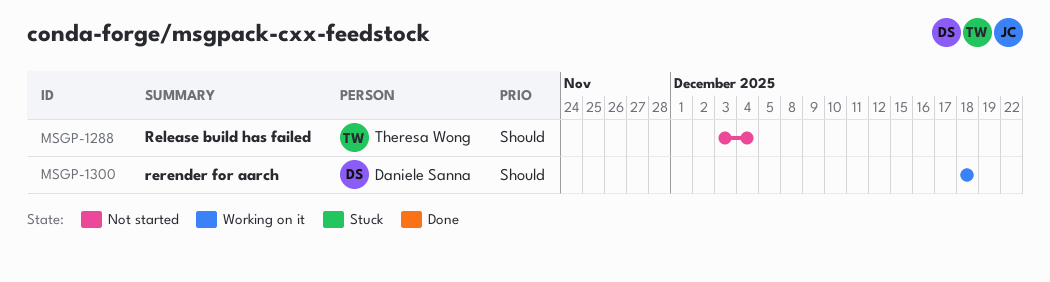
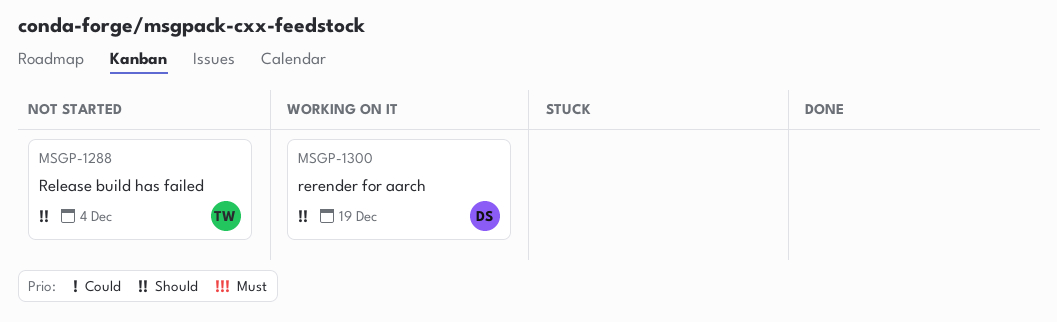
MSGP-1300, due: Dec 18 -> Dec 19

